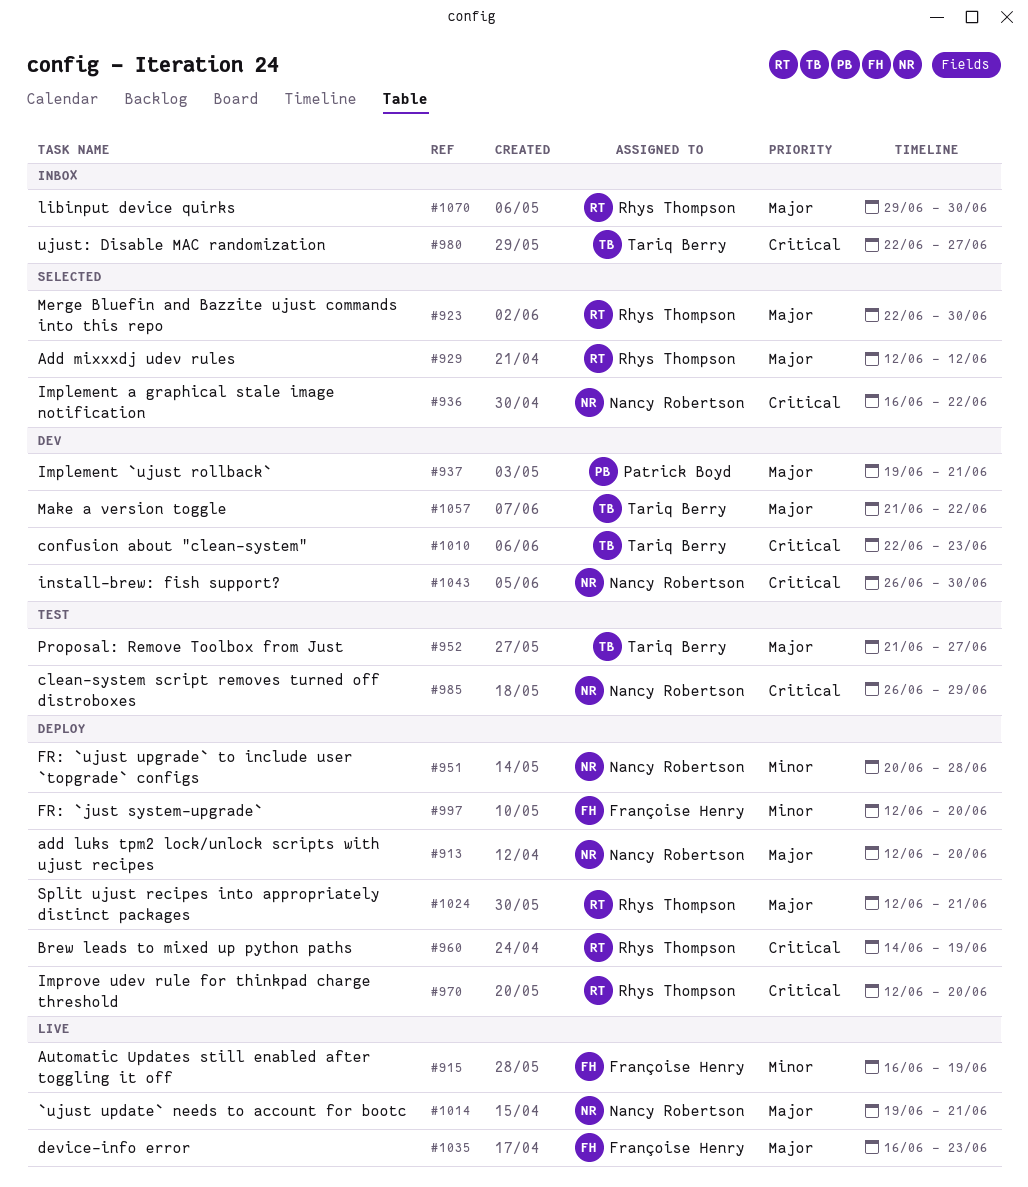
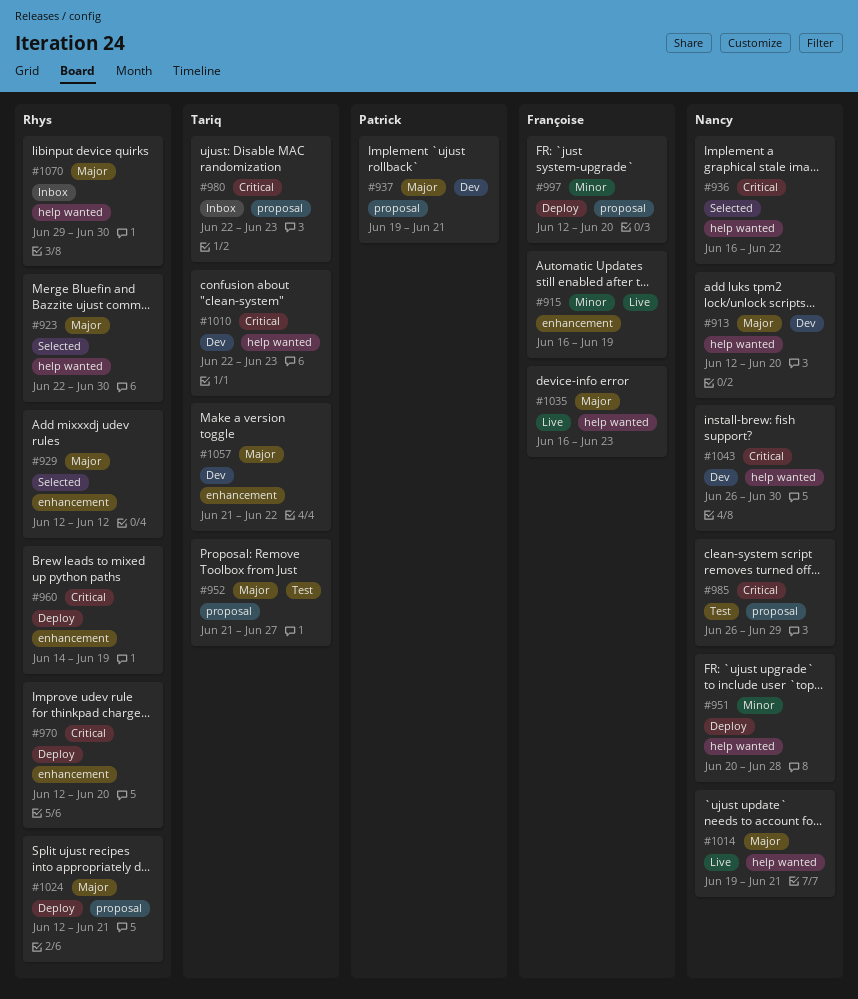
#913, status: Deploy -> Dev
#980, due: Jun 27 -> Jun 23

